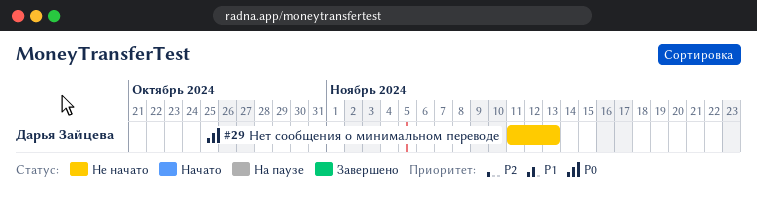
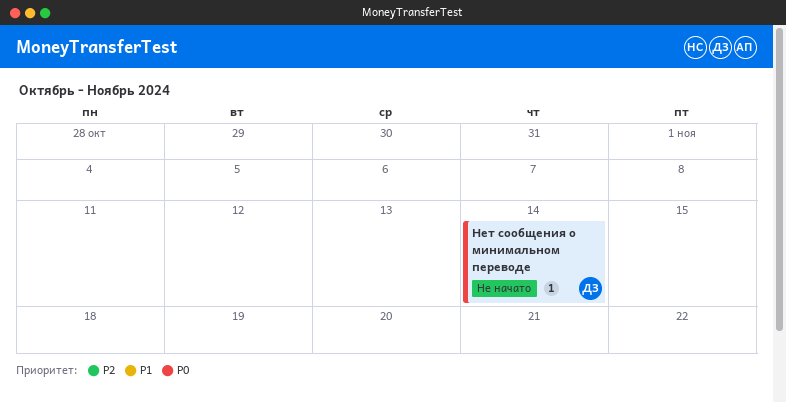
Нет сообщения о минимальном переводе, due: Nov 13 -> Nov 14

